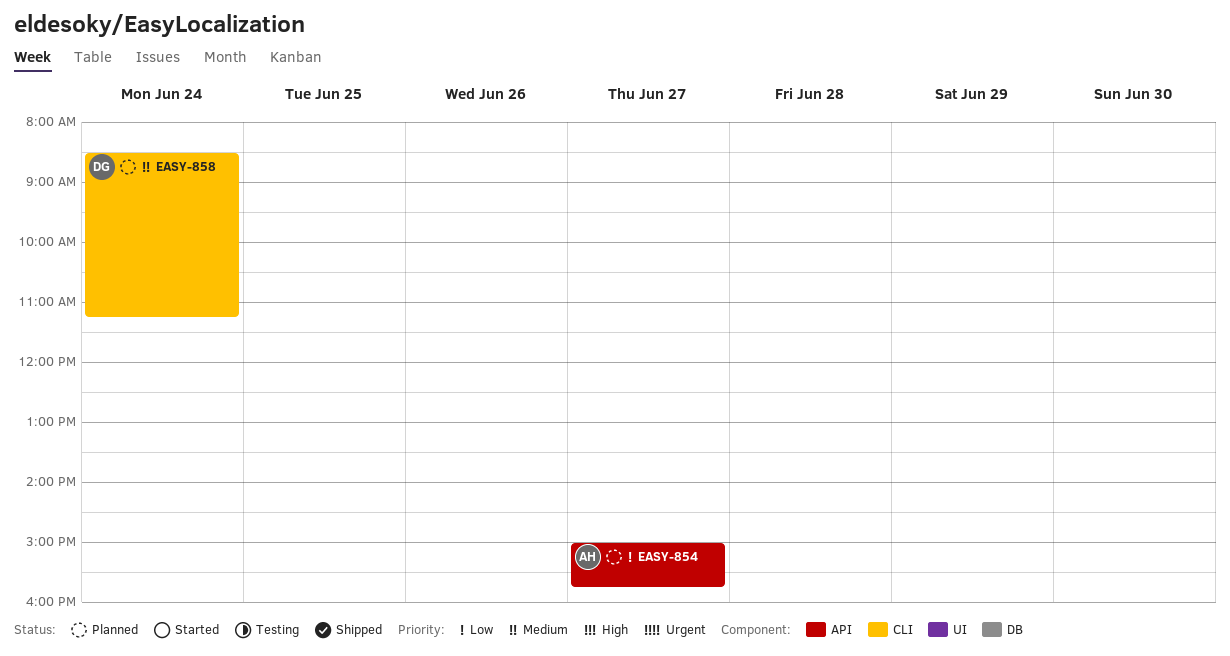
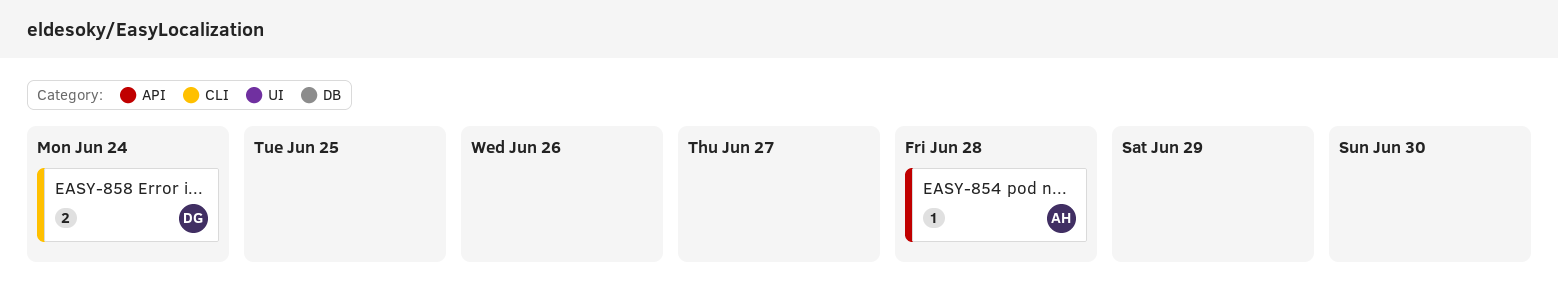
EASY-854, day: Jun 27 -> Jun 28

